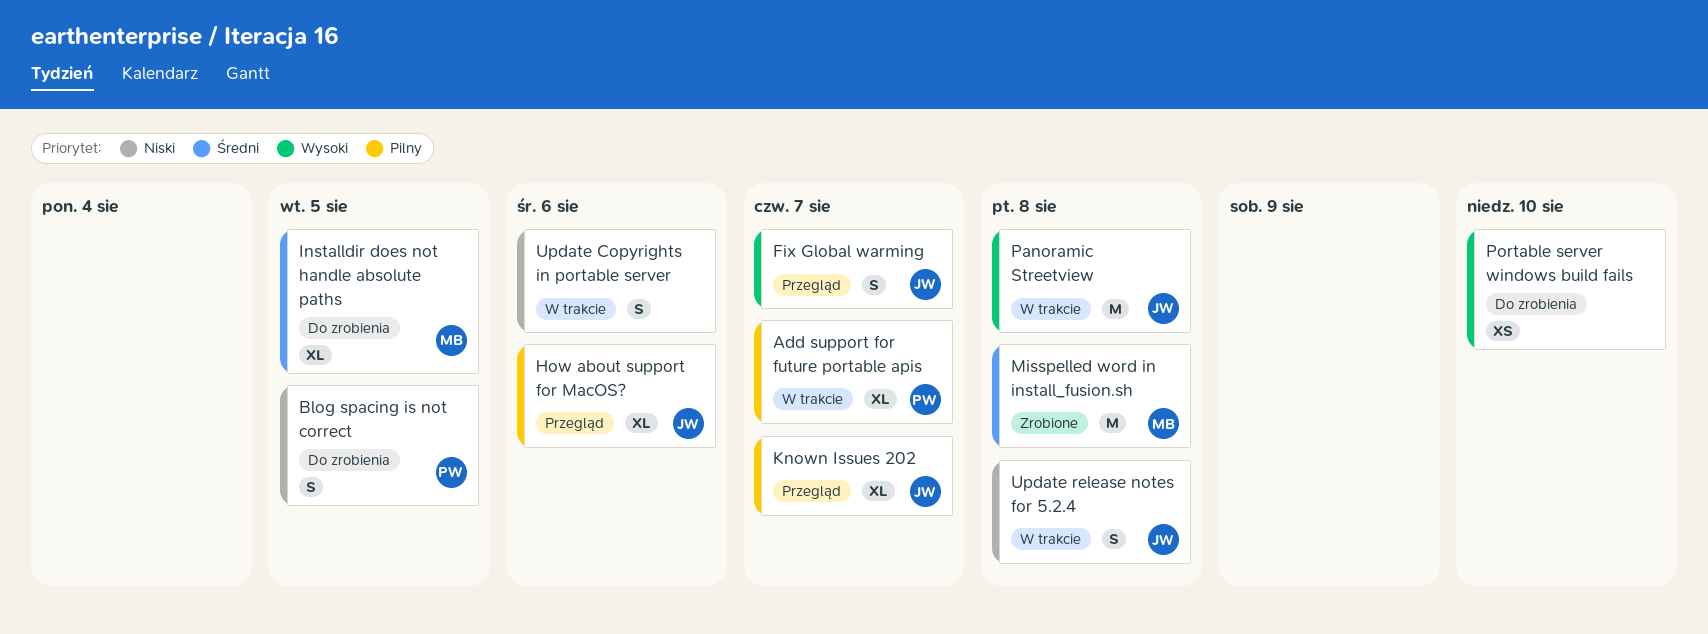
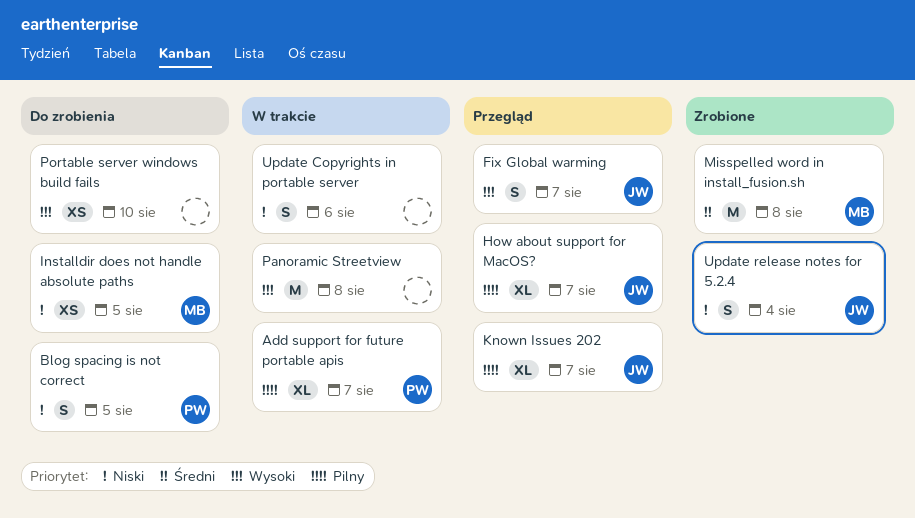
How about support for MacOS?, due: Aug 6 -> Aug 7
Installdir does not handle absolute paths, priority: Średni -> Niski
Installdir does not handle absolute paths, estimate: XL -> XS
Panoramic Streetview, owner: JW -> none
Update release notes for 5.2.4, status: W trakcie -> Zrobione
Update release notes for 5.2.4, due: Aug 8 -> Aug 4

